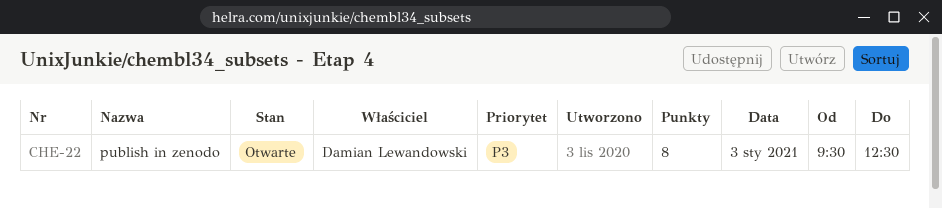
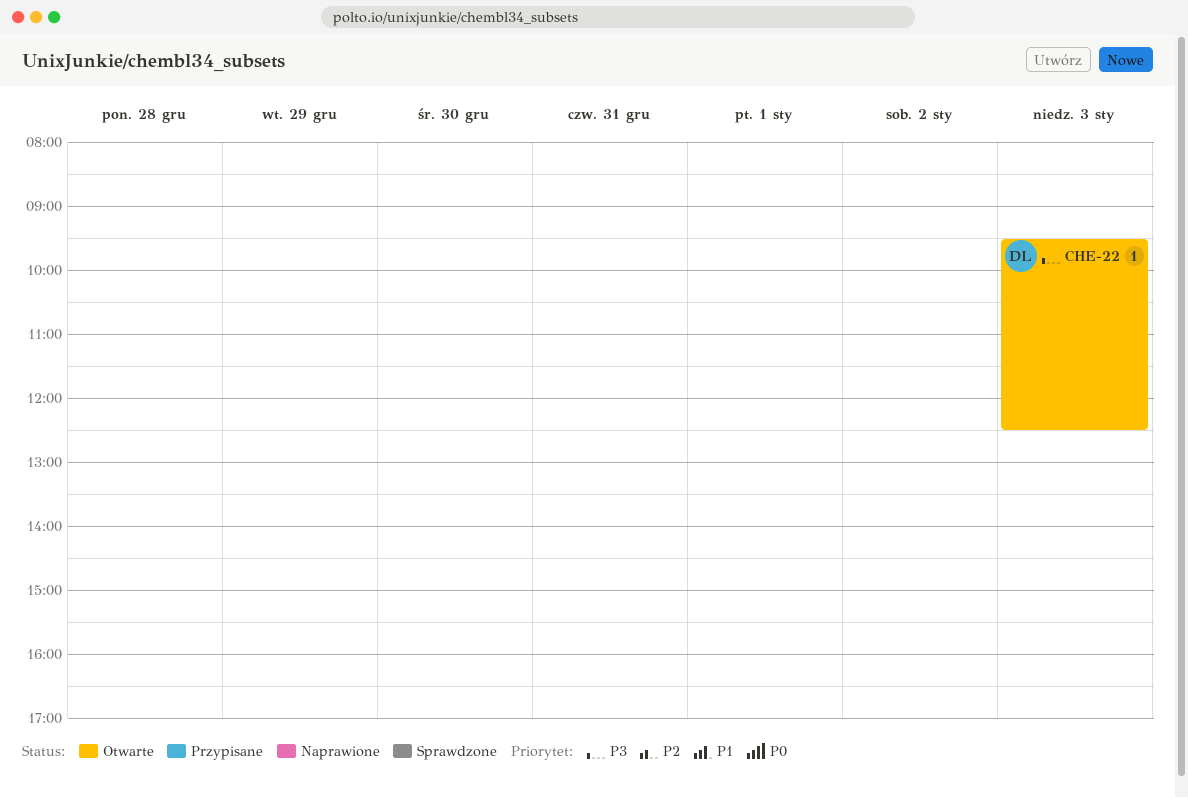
CHE-22, estimate: 8 -> 1

